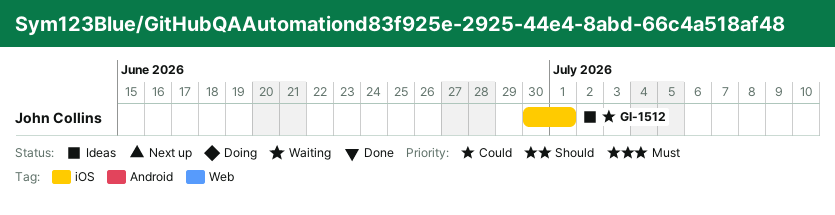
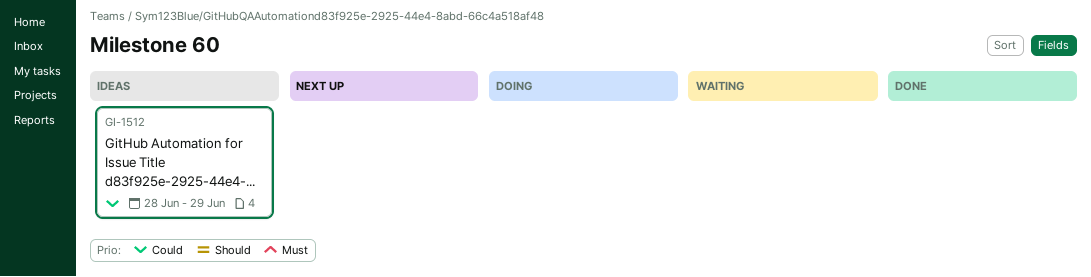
GI-1512, start: Jun 30 -> Jun 28
GI-1512, due: Jul 1 -> Jun 29

